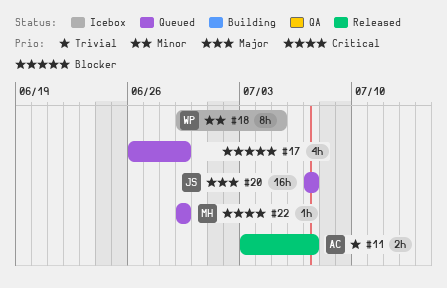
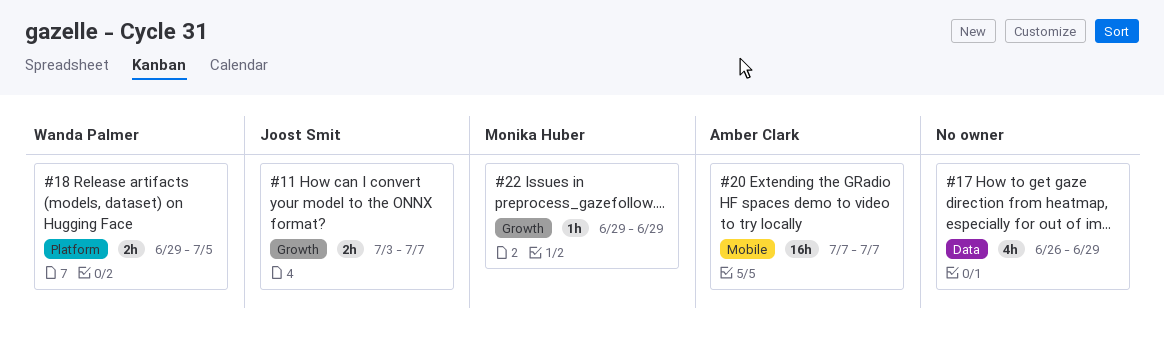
#11, owner: Amber Clark -> Joost Smit
#18, estimate: 8h -> 2h
#20, owner: Joost Smit -> Amber Clark

